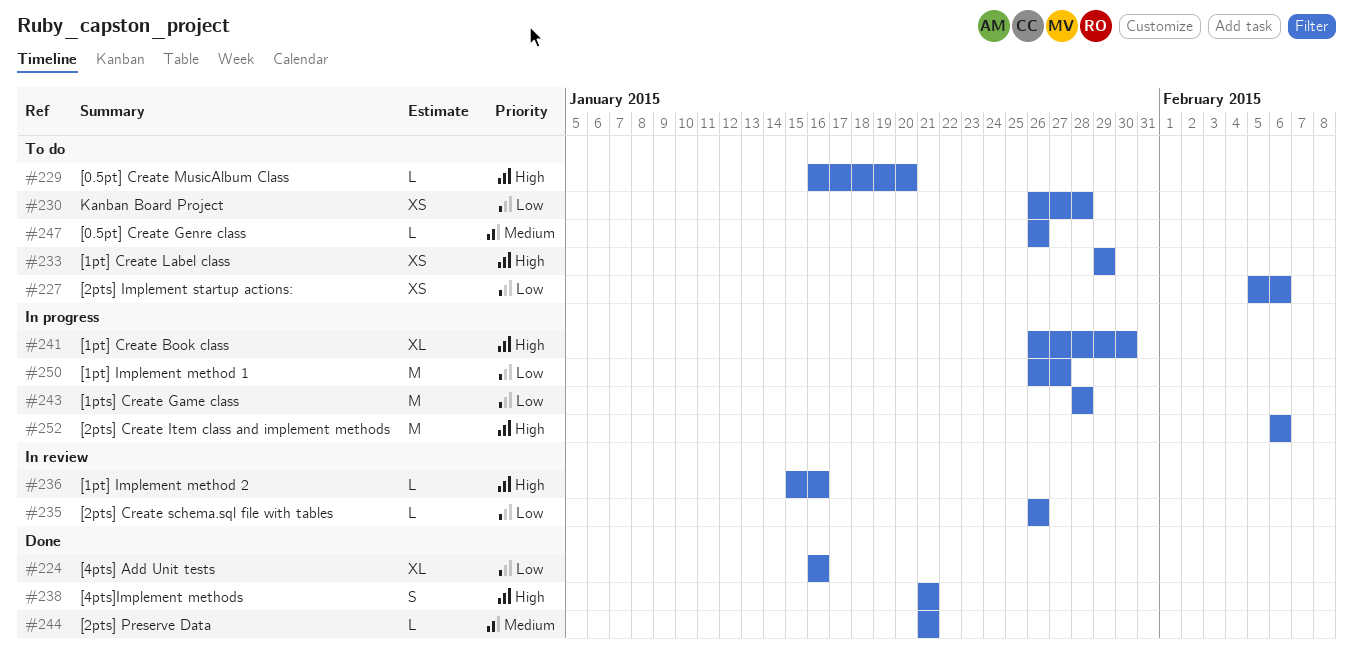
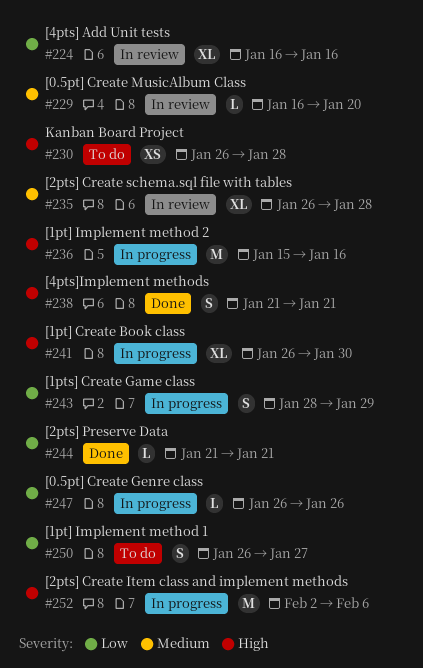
#224, status: Done -> In review
#227: present -> none
#229, status: To do -> In review
#229, priority: High -> Medium
#230, priority: Low -> High
#233: present -> none
#235, priority: Low -> Medium
#235, estimate: L -> XL
#235, due: Jan 26 -> Jan 28
#236, status: In review -> In progress
#236, estimate: L -> M
#243, estimate: M -> S
#243, due: Jan 28 -> Jan 29
#244, priority: Medium -> Low
#247, status: To do -> In progress
#247, priority: Medium -> Low
#250, status: In progress -> To do
#250, estimate: M -> S
#252, start: Feb 6 -> Feb 2

